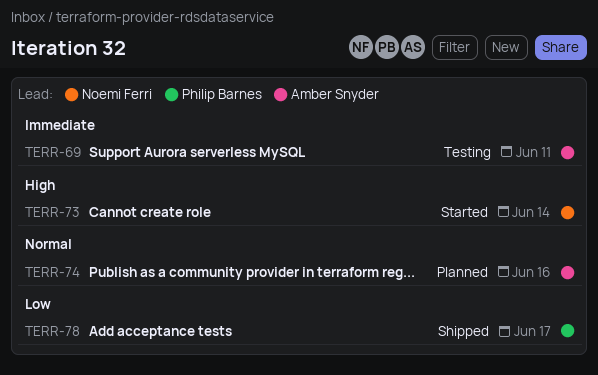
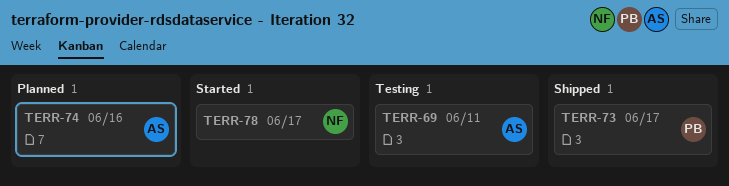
TERR-73, status: Started -> Shipped
TERR-73, owner: Noemi Ferri -> Philip Barnes
TERR-73, due: Jun 14 -> Jun 17
TERR-78, status: Shipped -> Started
TERR-78, owner: Philip Barnes -> Noemi Ferri

